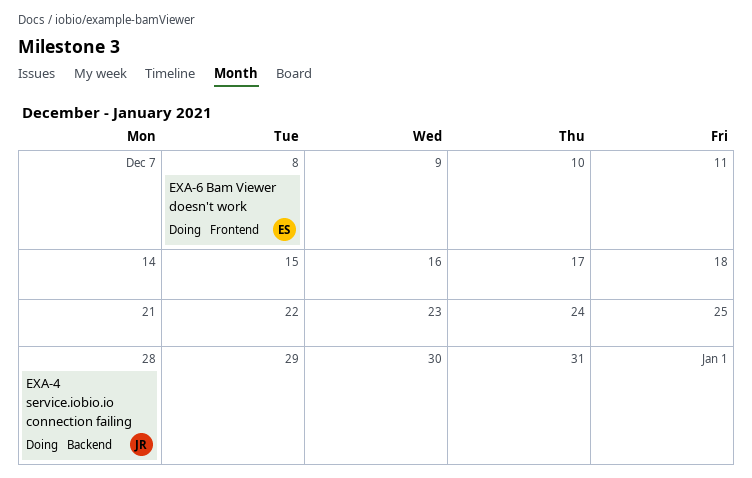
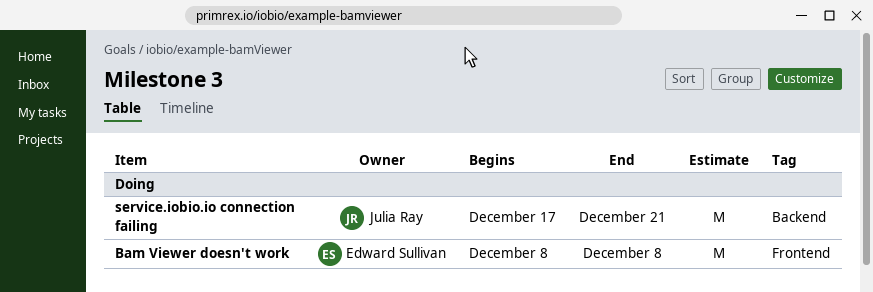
service.iobio.io connection failing, due: Dec 28 -> Dec 21

